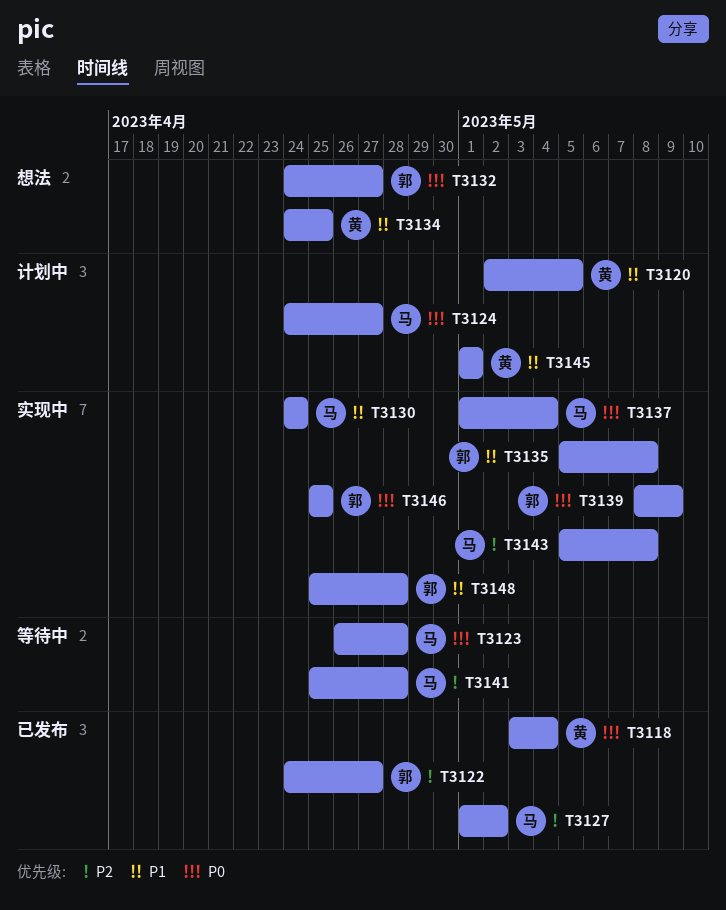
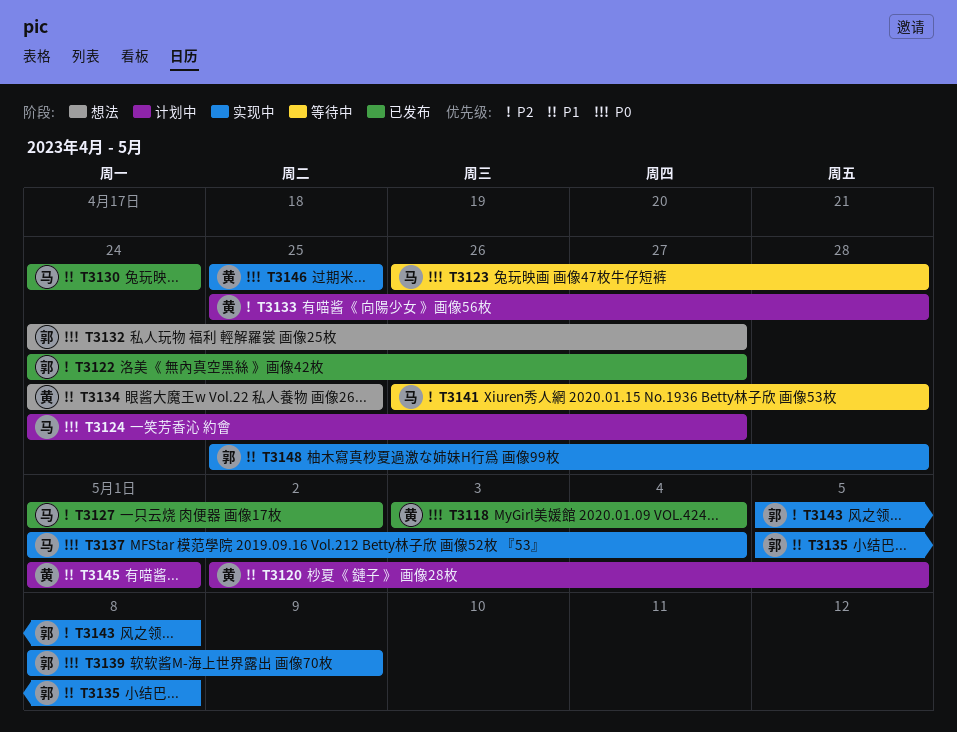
T3130, status: 实现中 -> 已发布
T3133: none -> present
T3141, start: Apr 25 -> Apr 26
T3143, owner: 马 -> 郭
T3146, owner: 郭 -> 黄

